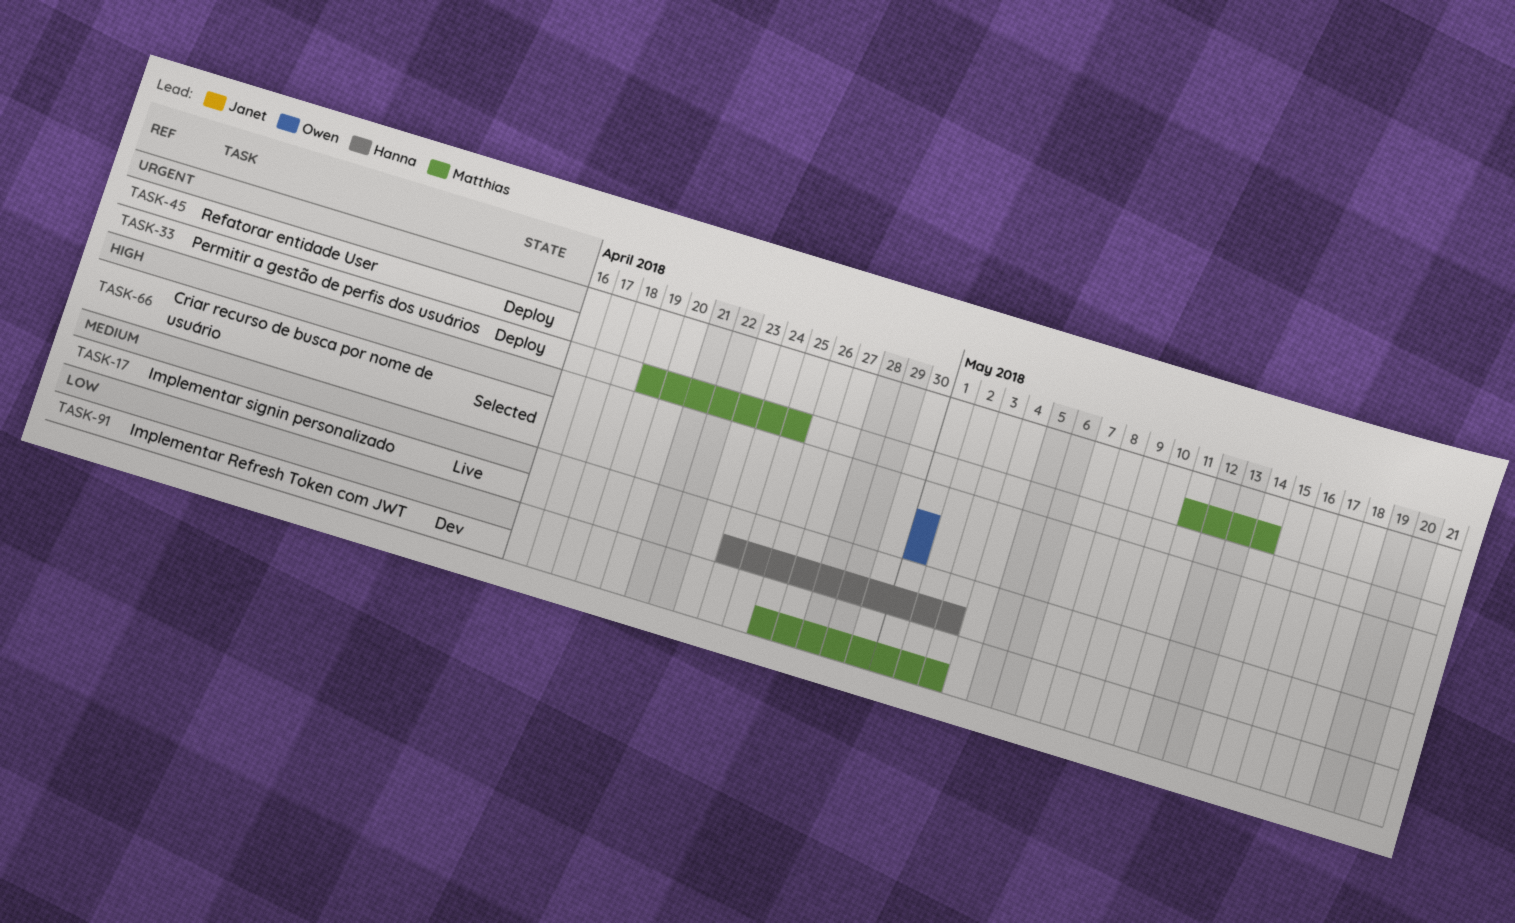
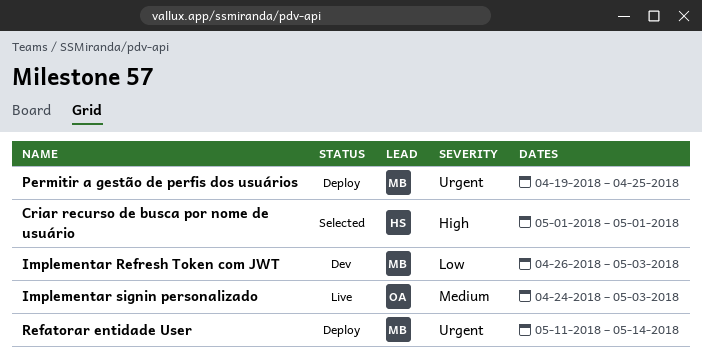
Criar recurso de busca por nome de usuário, owner: Owen -> Hanna
Implementar signin personalizado, owner: Hanna -> Owen

